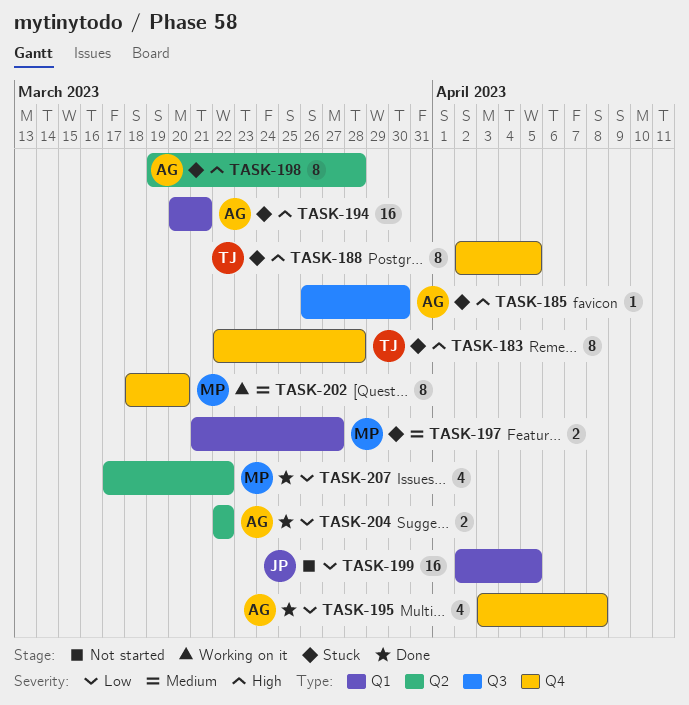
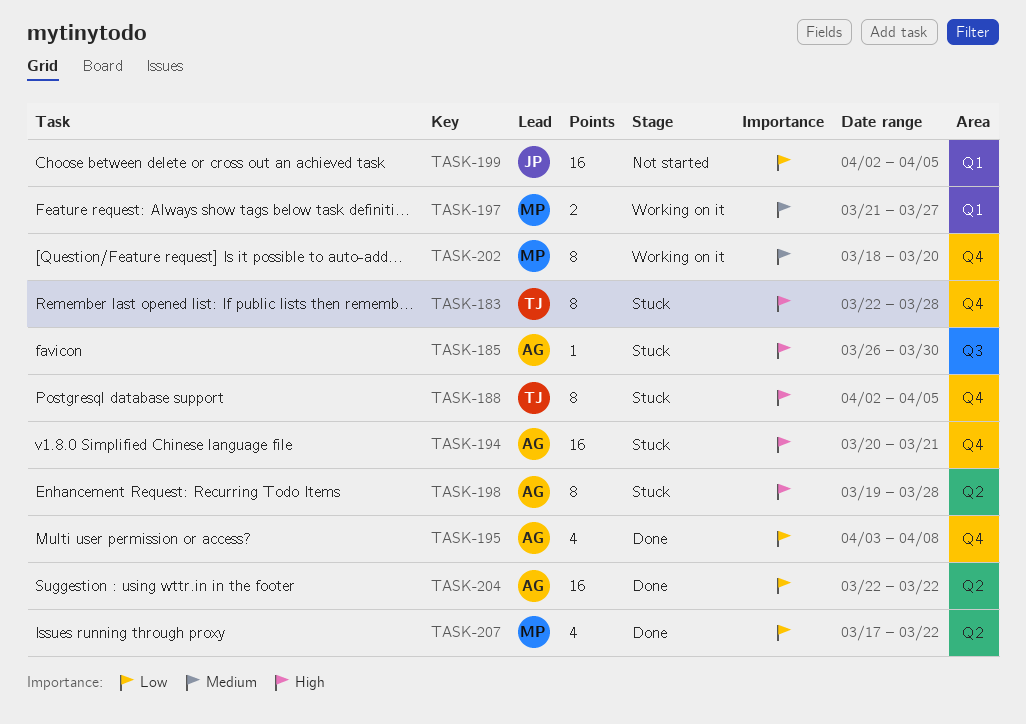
TASK-194, label: Q1 -> Q4
TASK-197, status: Stuck -> Working on it
TASK-204, estimate: 2 -> 16

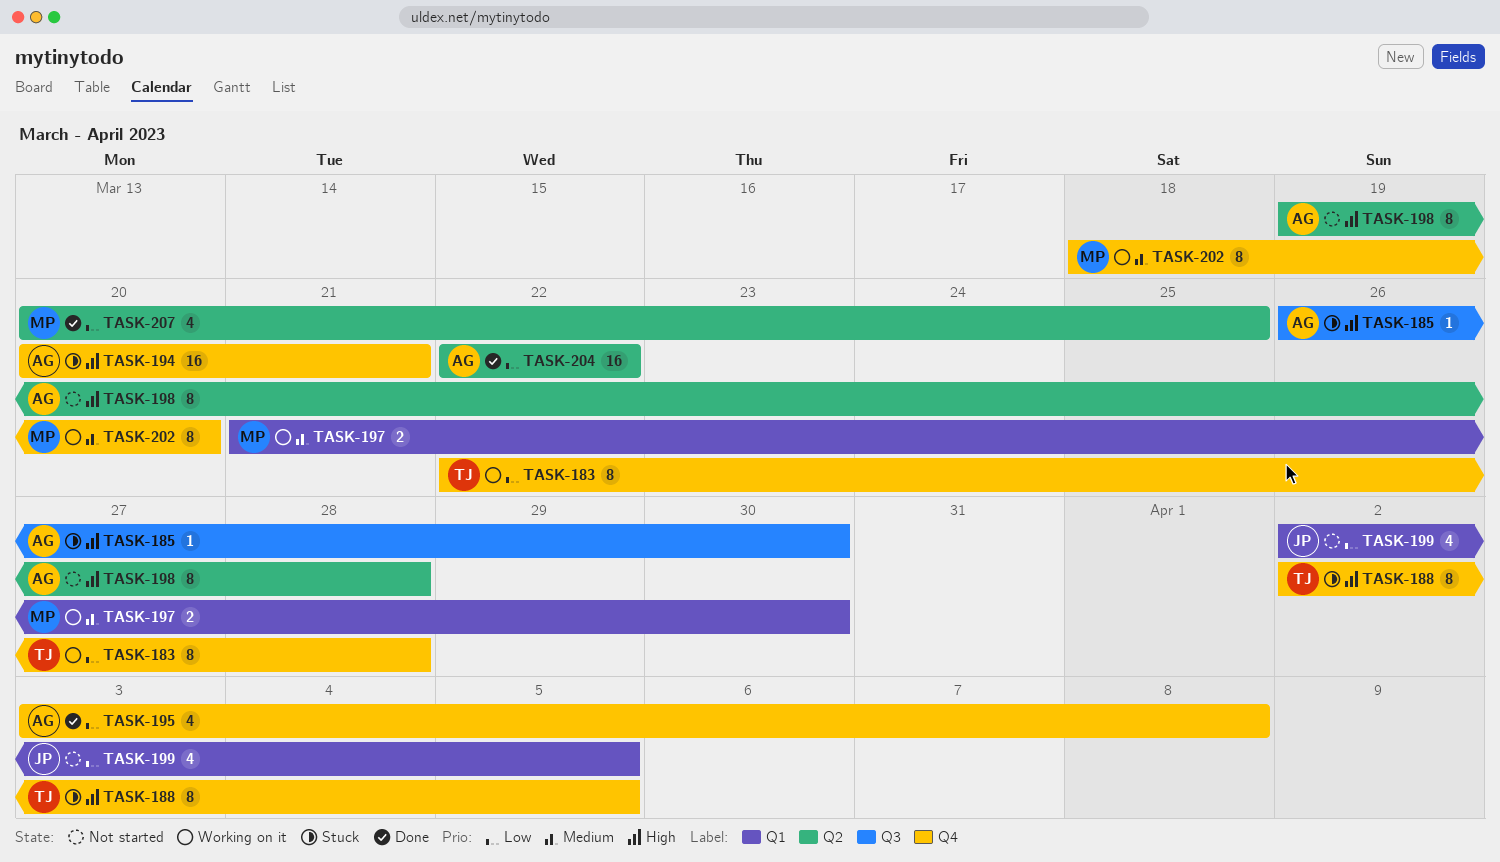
TASK-183, status: Stuck -> Working on it
TASK-183, priority: High -> Low
TASK-197, due: Mar 27 -> Mar 30
TASK-198, status: Stuck -> Not started
TASK-199, estimate: 16 -> 4
TASK-207, start: Mar 17 -> Mar 20
TASK-207, due: Mar 22 -> Mar 25

